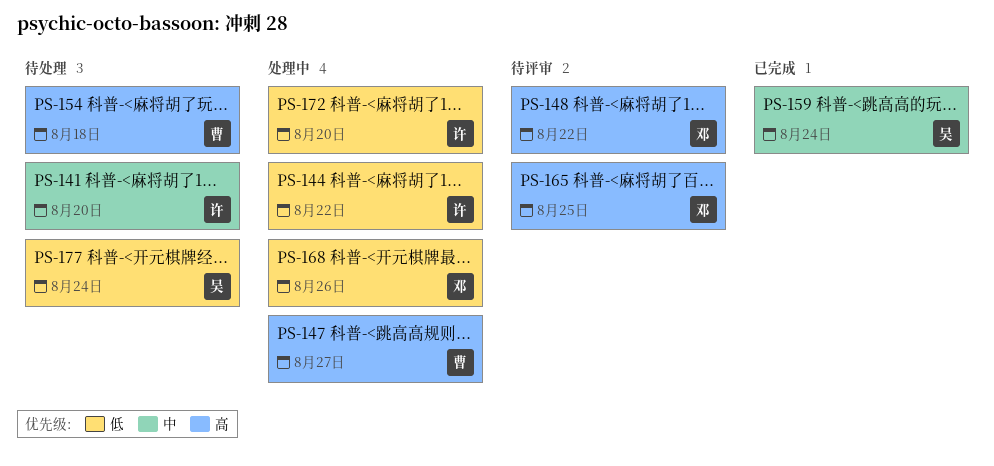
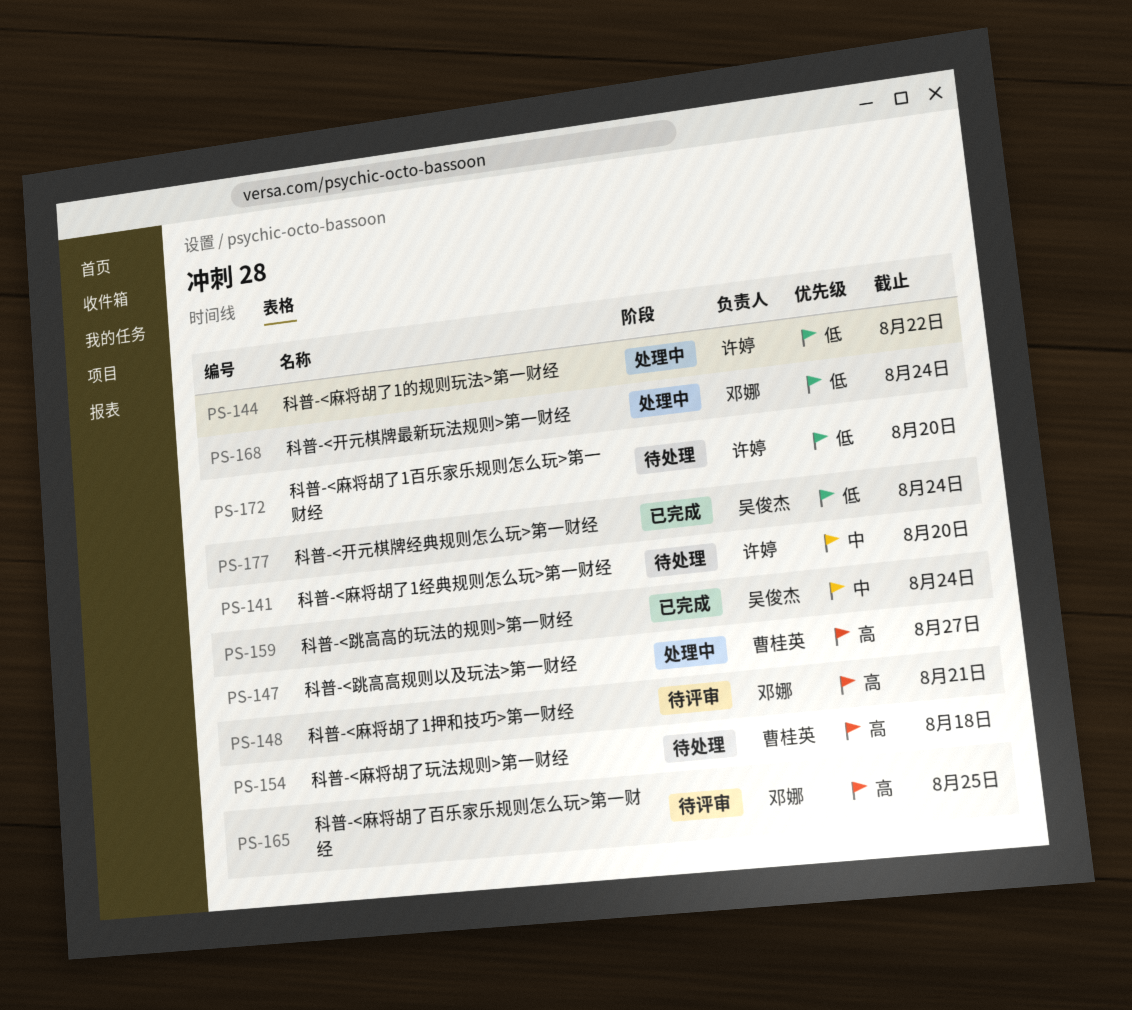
PS-148, due: Aug 22 -> Aug 21
PS-168, due: Aug 26 -> Aug 24
PS-172, status: 处理中 -> 待处理
PS-177, status: 待处理 -> 已完成

